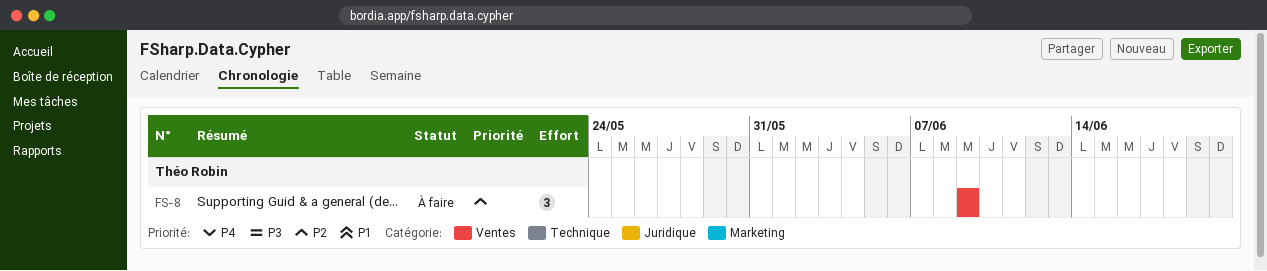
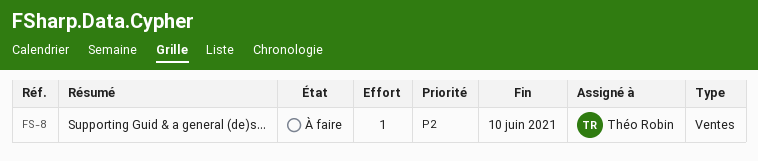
FS-8, estimate: 3 -> 1
FS-8, due: Jun 9 -> Jun 10

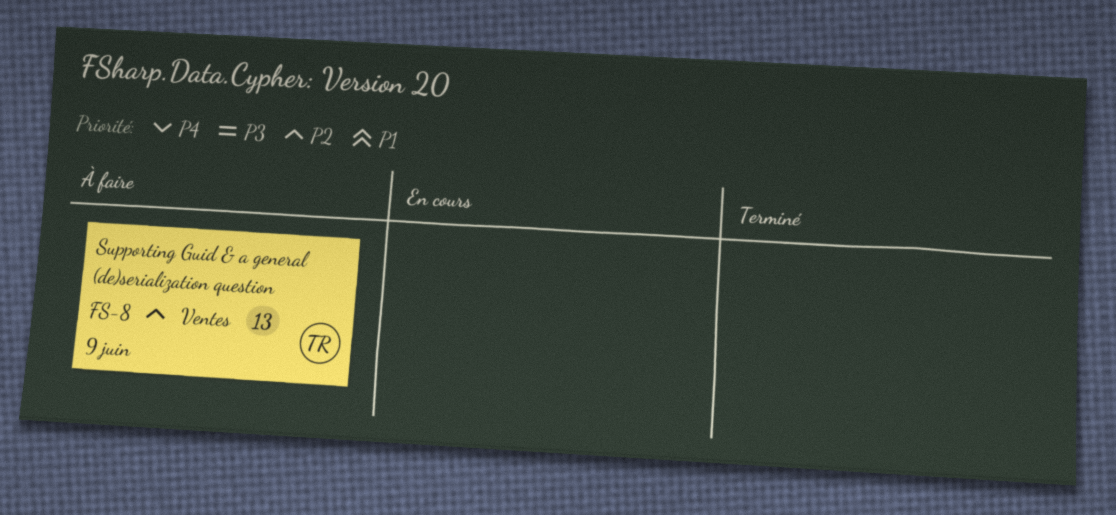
FS-8, estimate: 1 -> 13
FS-8, due: Jun 10 -> Jun 9

